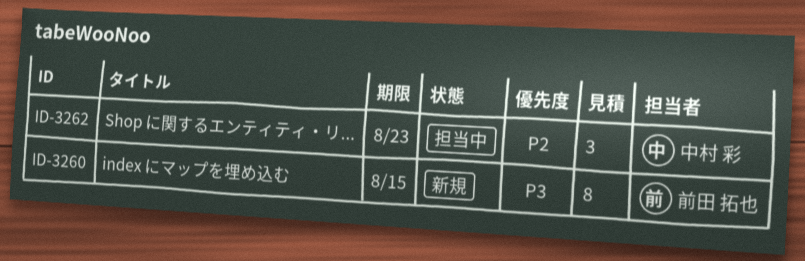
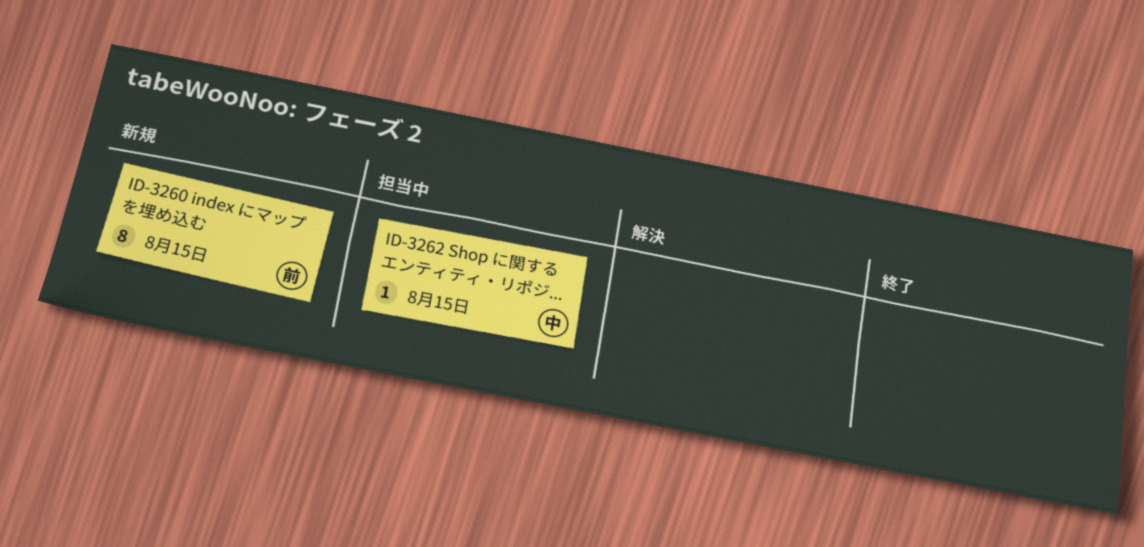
ID-3262, estimate: 3 -> 1
ID-3262, due: Aug 23 -> Aug 15

